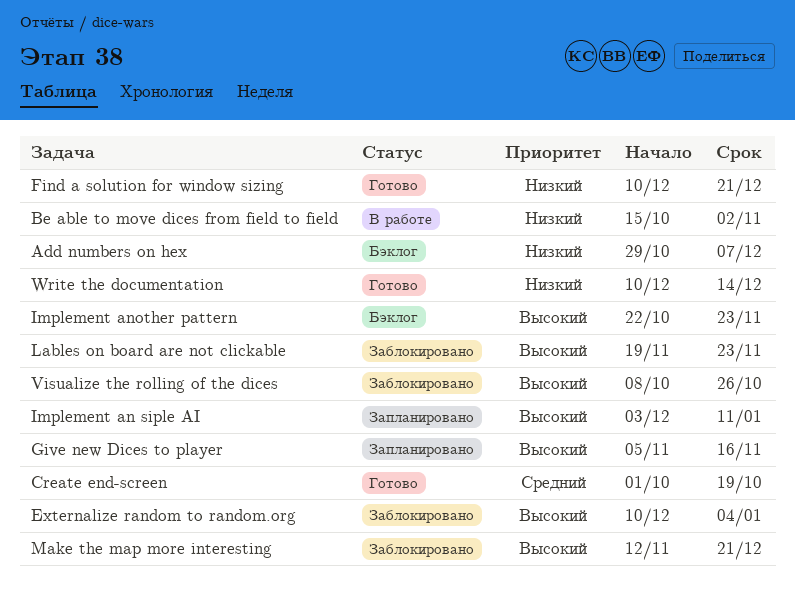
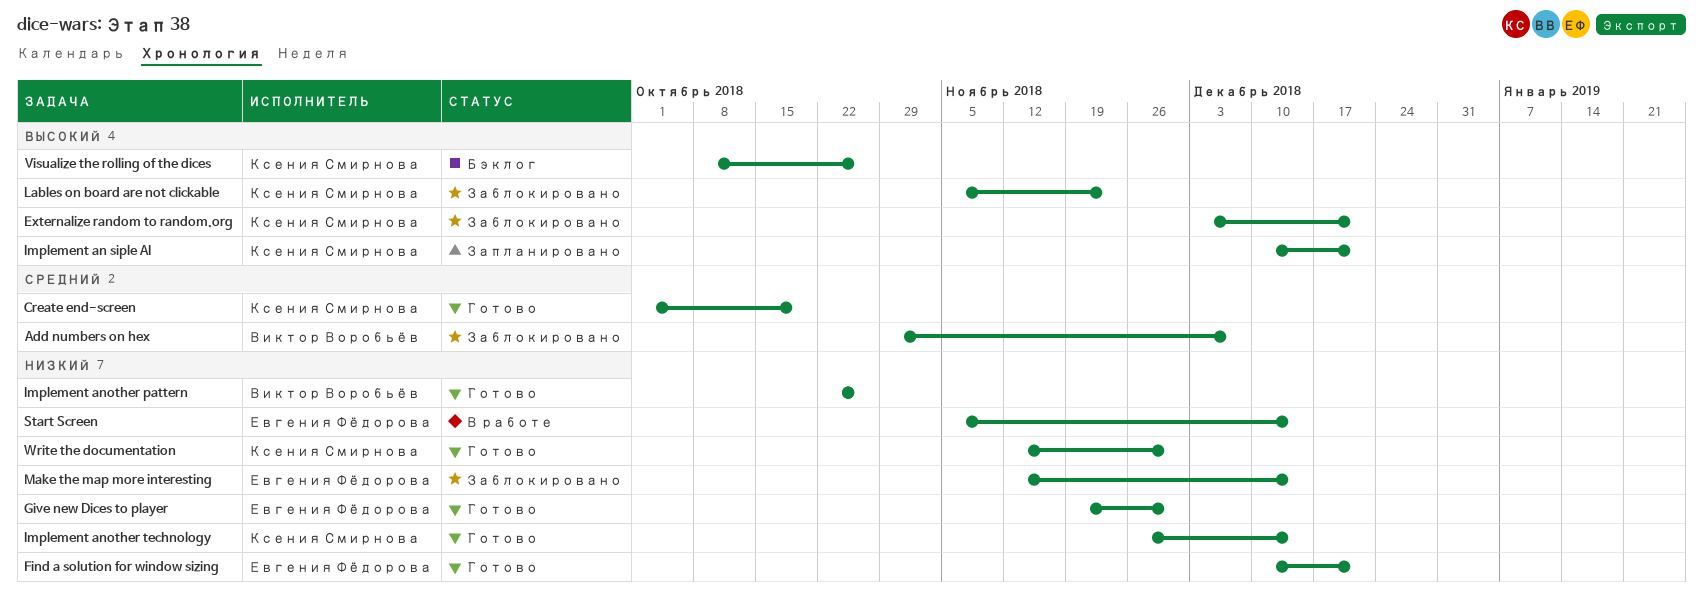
Add numbers on hex, status: Бэклог -> Заблокировано
Add numbers on hex, priority: Низкий -> Средний
Be able to move dices from field to field: present -> none
Externalize random to random.org, start: Dec 10 -> Dec 3
Externalize random to random.org, due: Jan 4 -> Dec 21
Give new Dices to player, status: Запланировано -> Готово
Give new Dices to player, priority: Высокий -> Низкий
Give new Dices to player, start: Nov 5 -> Nov 19
Give new Dices to player, due: Nov 16 -> Nov 30
Implement an siple AI, start: Dec 3 -> Dec 10
Implement an siple AI, due: Jan 11 -> Dec 21
Implement another pattern, status: Бэклог -> Готово
Implement another pattern, priority: Высокий -> Низкий
Implement another pattern, due: Nov 23 -> Oct 26
Implement another technology: none -> present
Lables on board are not clickable, start: Nov 19 -> Nov 5
Make the map more interesting, priority: Высокий -> Низкий
Make the map more interesting, due: Dec 21 -> Dec 14
Start Screen: none -> present
Visualize the rolling of the dices, status: Заблокировано -> Бэклог
Write the documentation, start: Dec 10 -> Nov 12
Write the documentation, due: Dec 14 -> Nov 30

